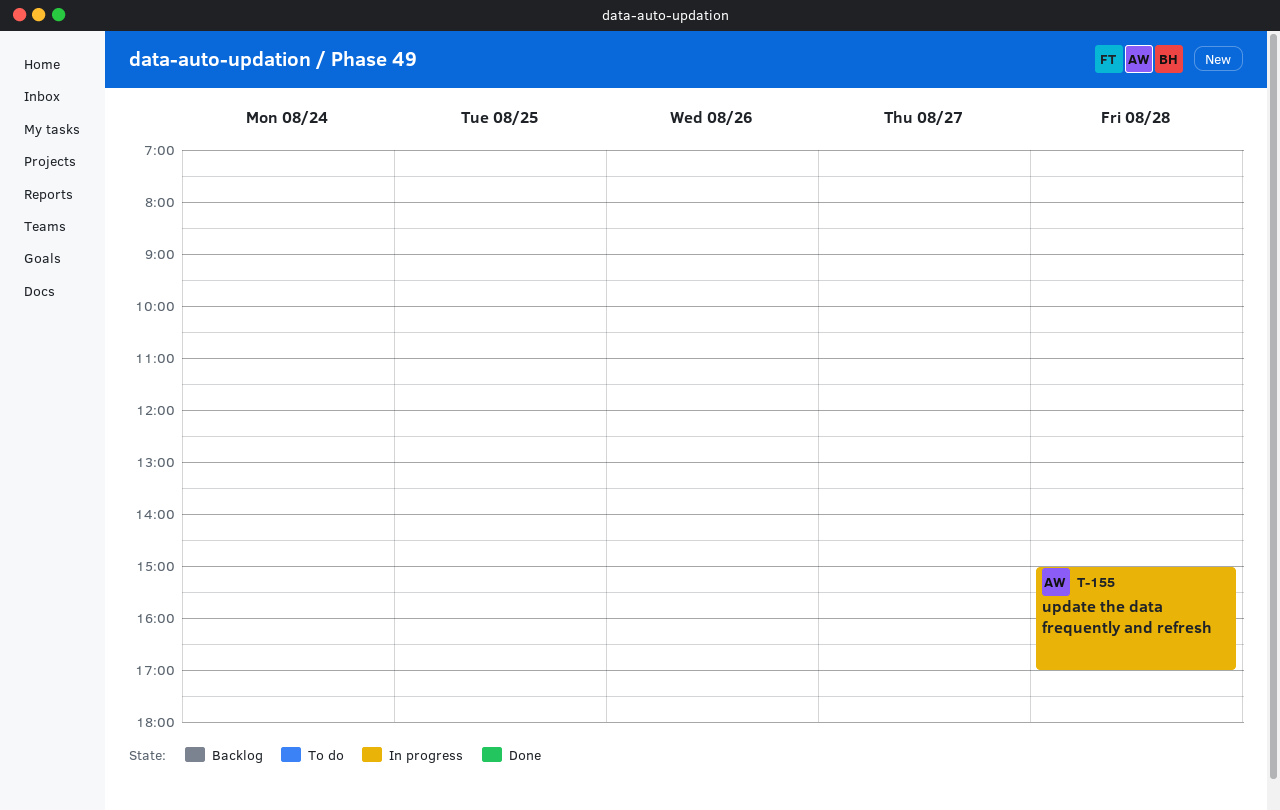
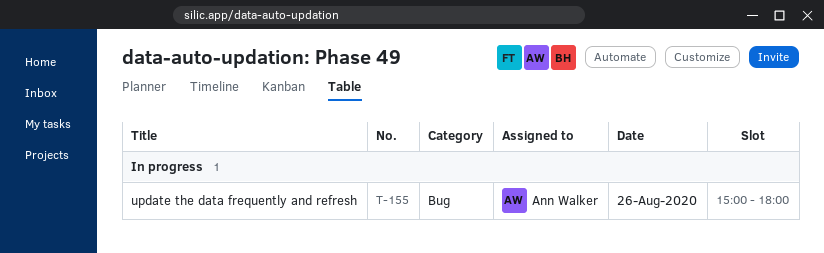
T-155, day: Aug 28 -> Aug 26
T-155, ends: 17:00 -> 18:00

